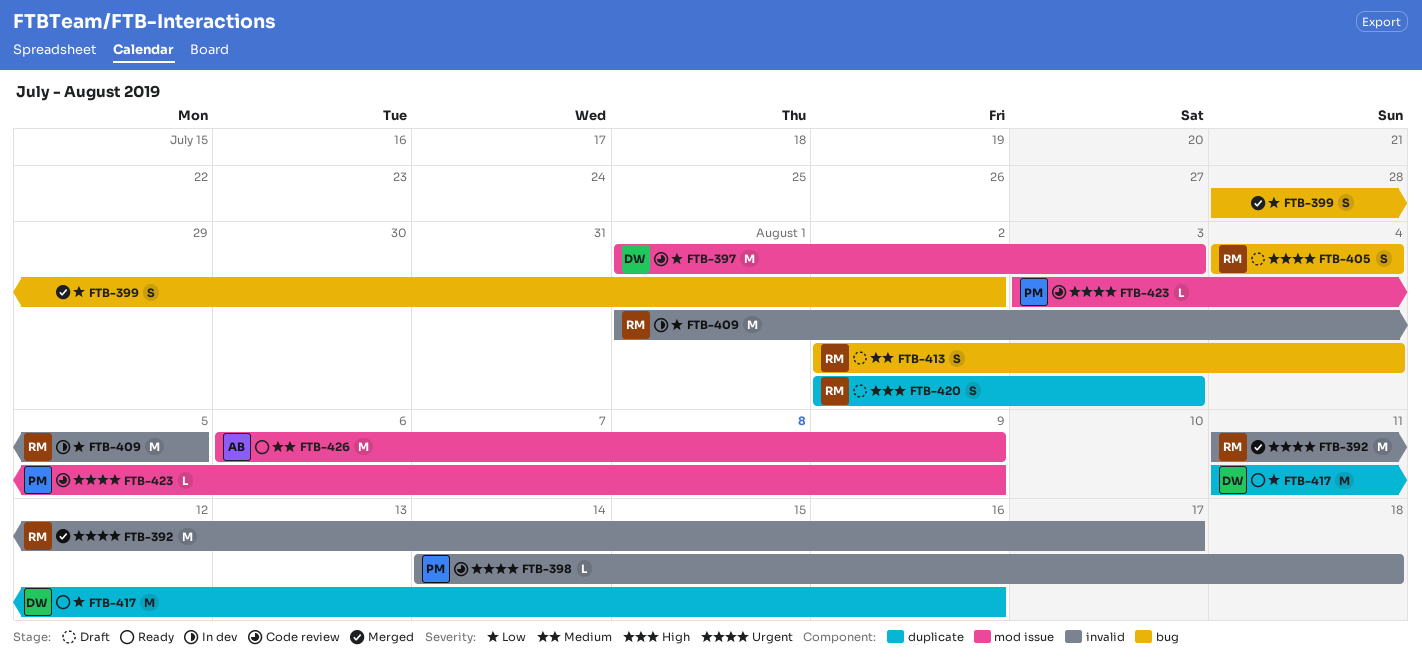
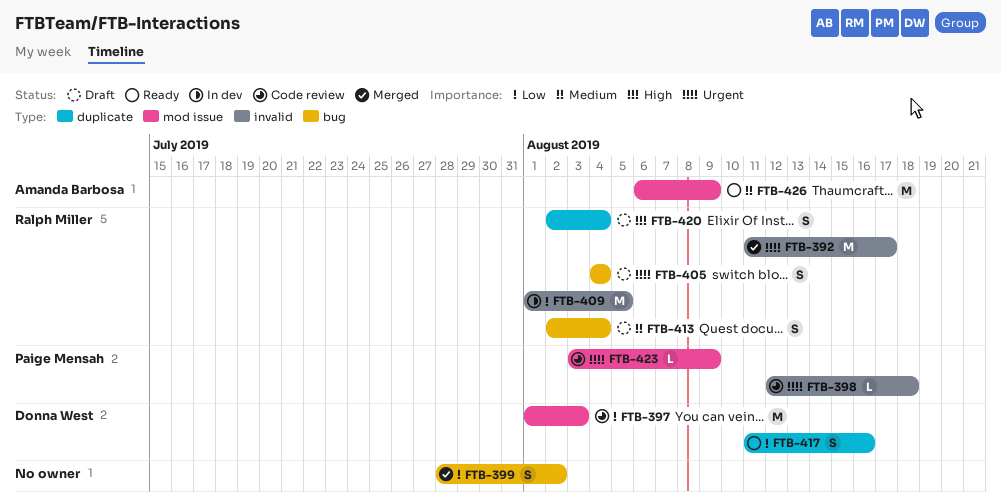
FTB-398, start: Aug 14 -> Aug 12
FTB-417, estimate: M -> S
FTB-420, due: Aug 3 -> Aug 4

